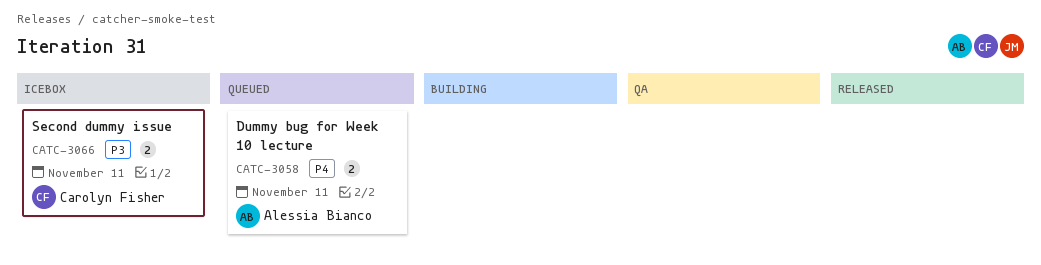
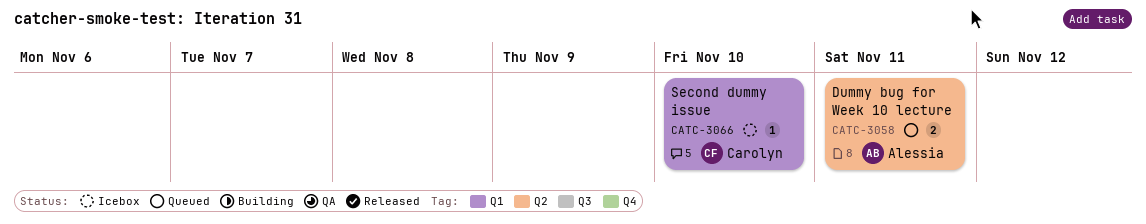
CATC-3066, estimate: 2 -> 1
CATC-3066, due: Nov 11 -> Nov 10

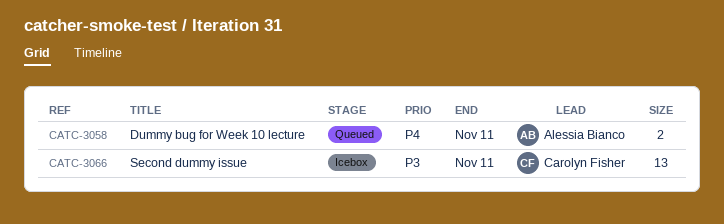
CATC-3066, estimate: 1 -> 13
CATC-3066, due: Nov 10 -> Nov 11

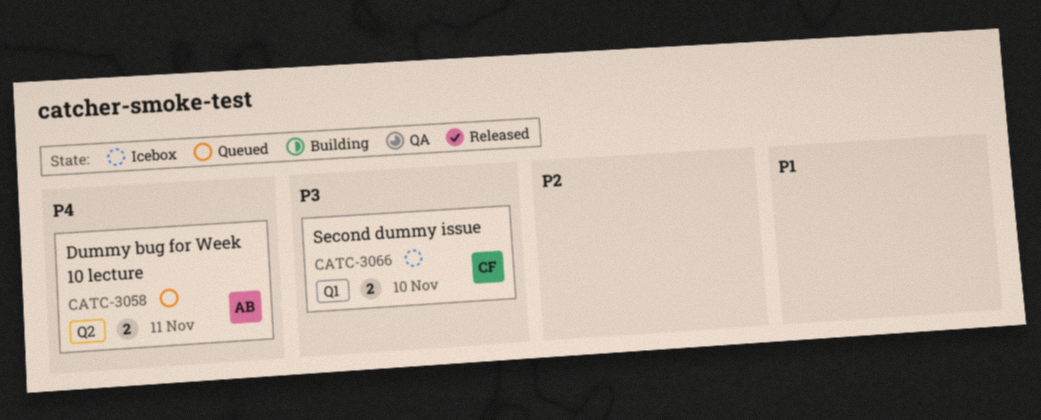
CATC-3066, estimate: 13 -> 2
CATC-3066, due: Nov 11 -> Nov 10

